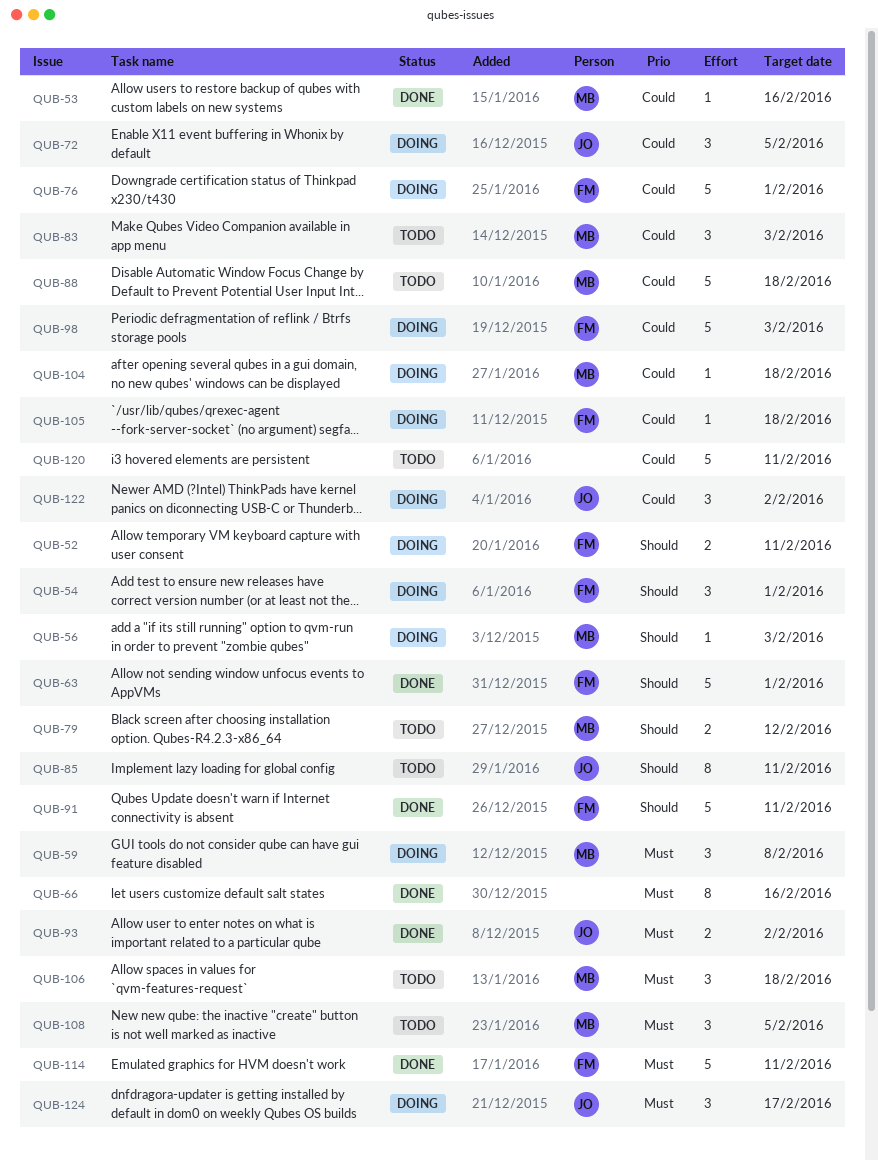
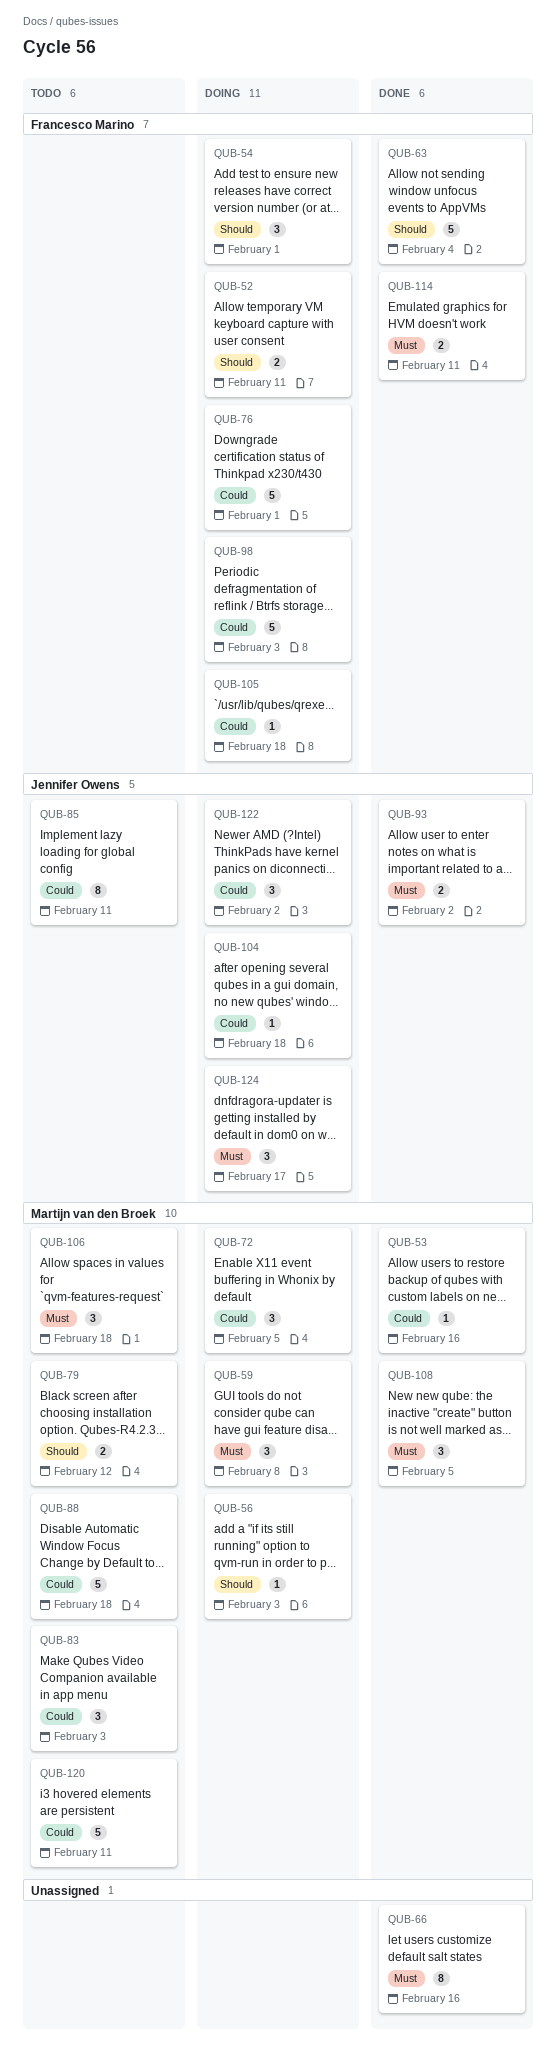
QUB-63, due: Feb 1 -> Feb 4
QUB-72, owner: Jennifer Owens -> Martijn van den Broek
QUB-85, priority: Should -> Could
QUB-91: present -> none
QUB-104, owner: Martijn van den Broek -> Jennifer Owens
QUB-108, status: Todo -> Done
QUB-114, estimate: 5 -> 2
QUB-120, owner: none -> Martijn van den Broek

